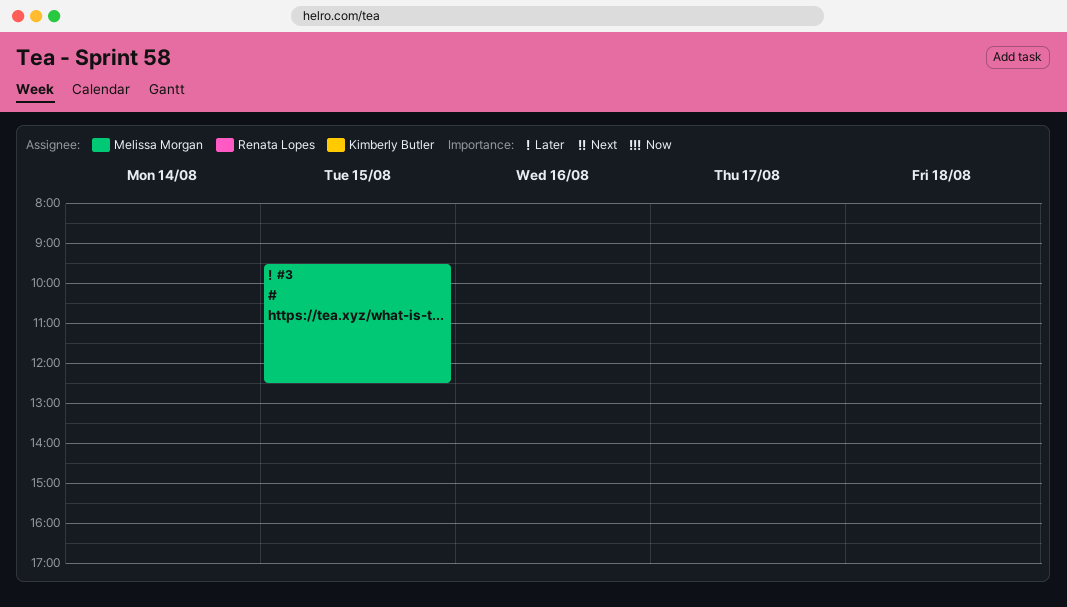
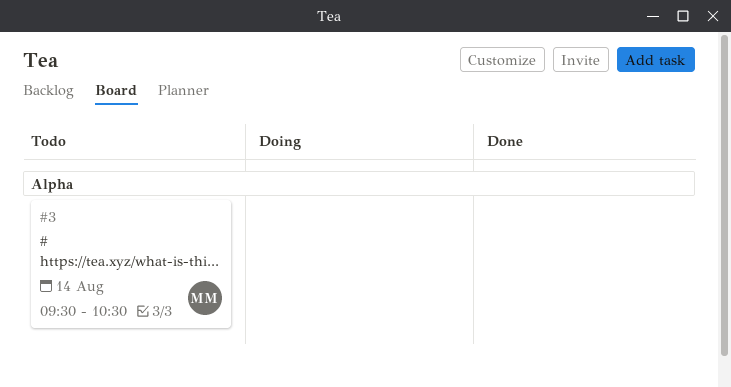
#3, day: Aug 15 -> Aug 14
#3, ends: 12:30 -> 10:30

